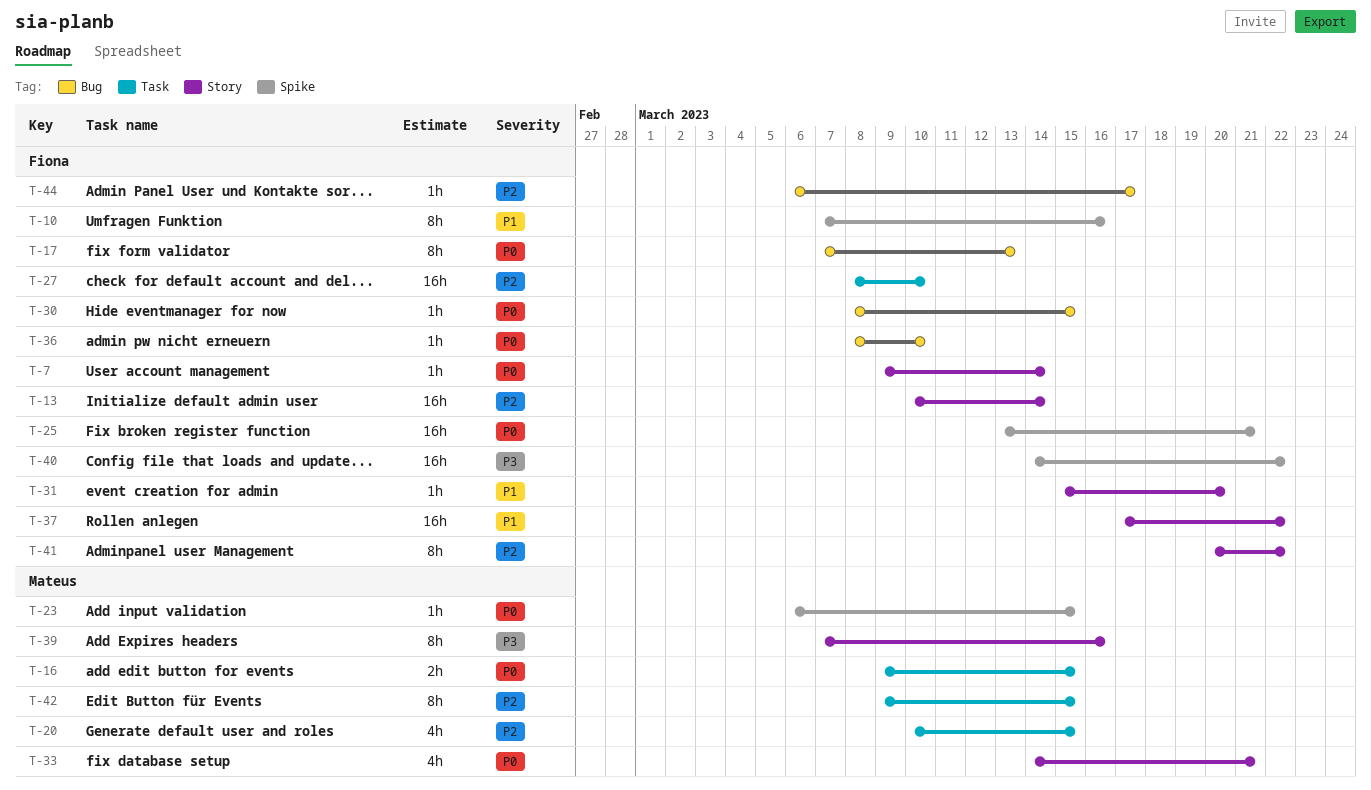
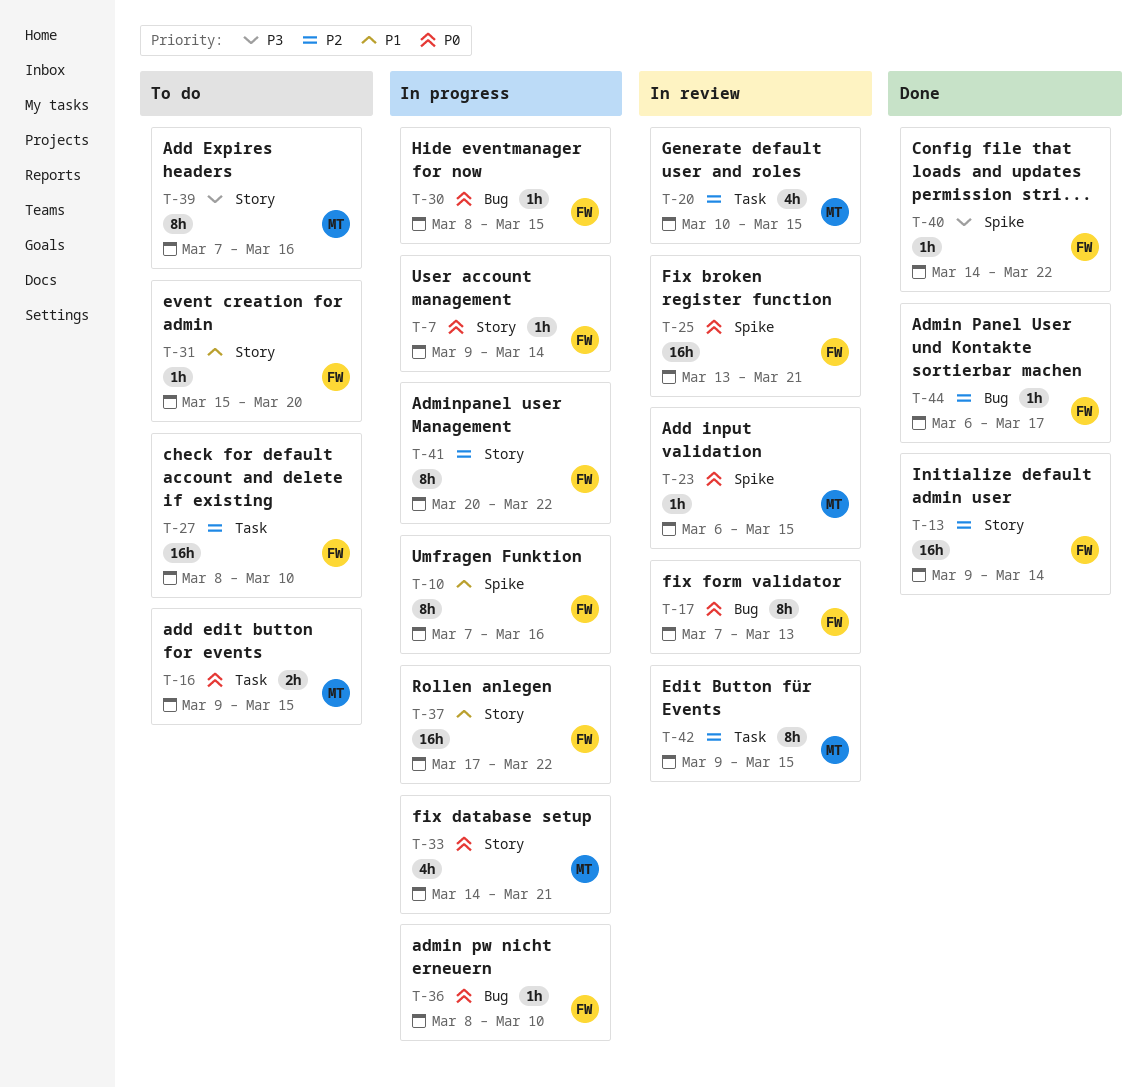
T-13, start: Mar 10 -> Mar 9
T-40, estimate: 16h -> 1h

